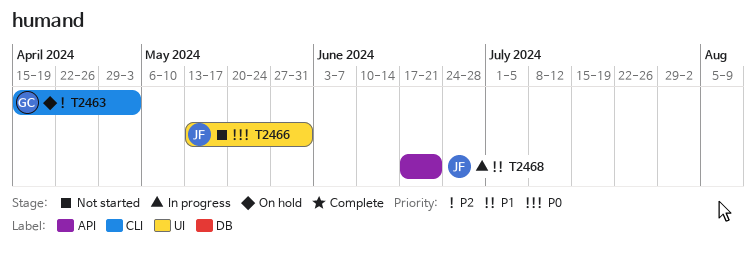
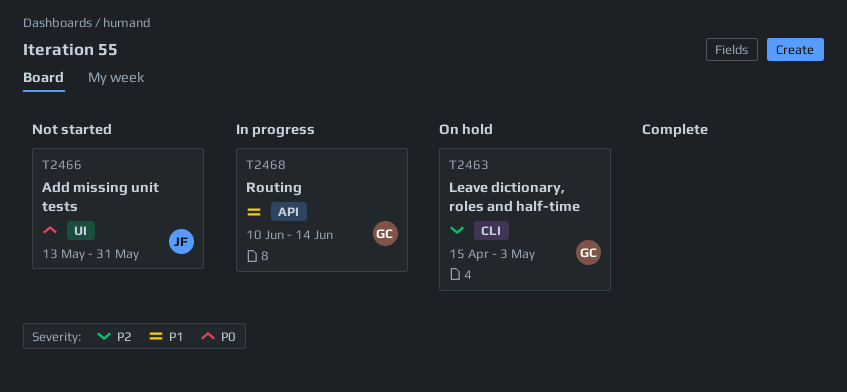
T2468, owner: JF -> GC
T2468, start: Jun 17 -> Jun 10
T2468, due: Jun 21 -> Jun 14

